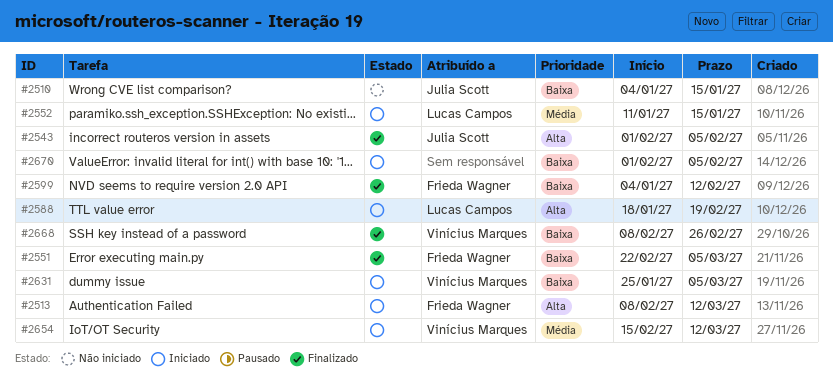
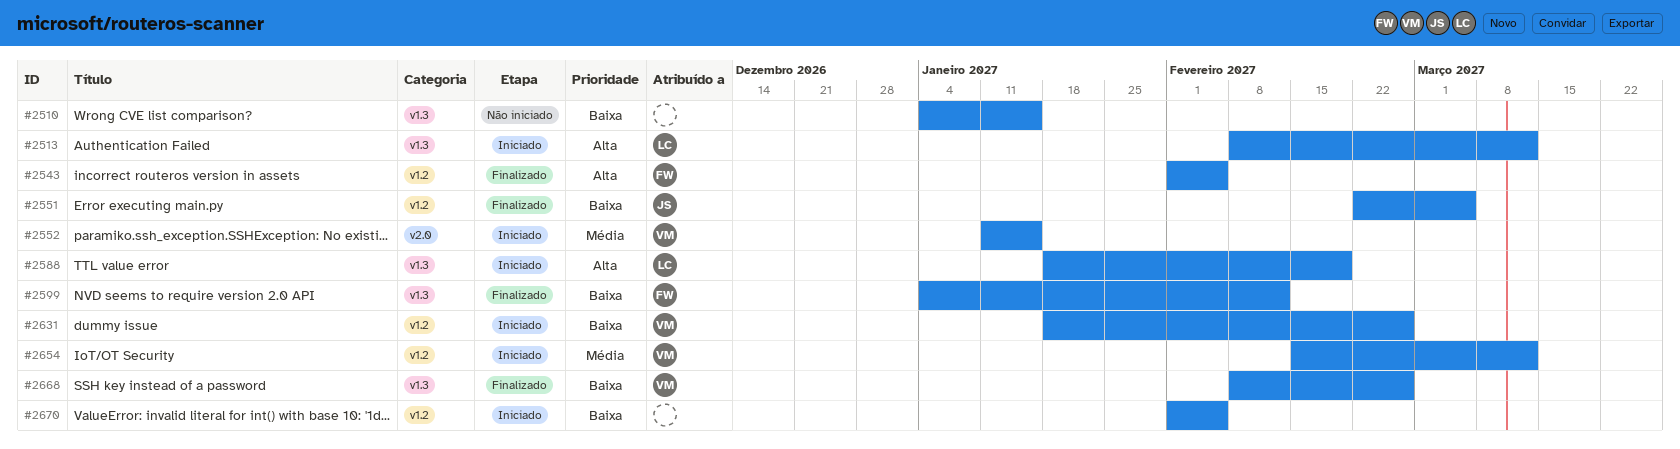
#2510, owner: Julia Scott -> none
#2513, owner: Frieda Wagner -> Lucas Campos
#2543, owner: Julia Scott -> Frieda Wagner
#2551, owner: Frieda Wagner -> Julia Scott
#2552, owner: Lucas Campos -> Vinícius Marques
#2631, start: Jan 25 -> Jan 18
#2631, due: Mar 5 -> Feb 26

